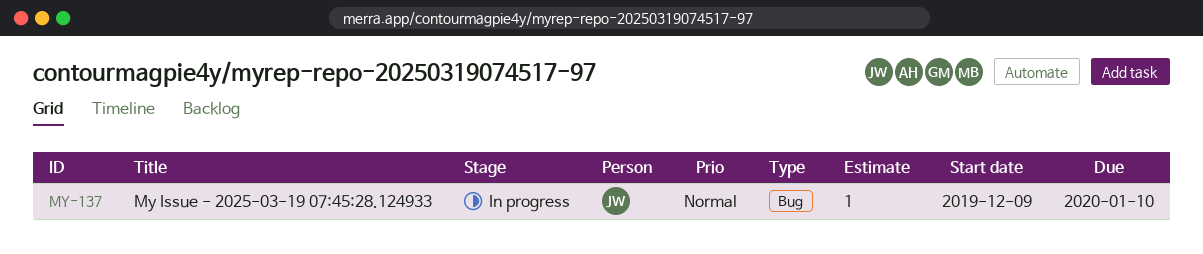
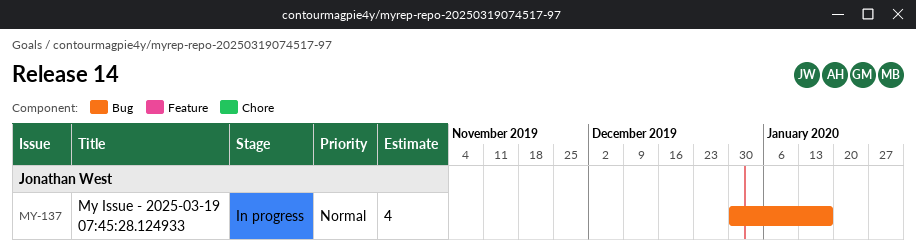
MY-137, estimate: 1 -> 4
MY-137, start: Dec 9 -> Dec 30
MY-137, due: Jan 10 -> Jan 17

